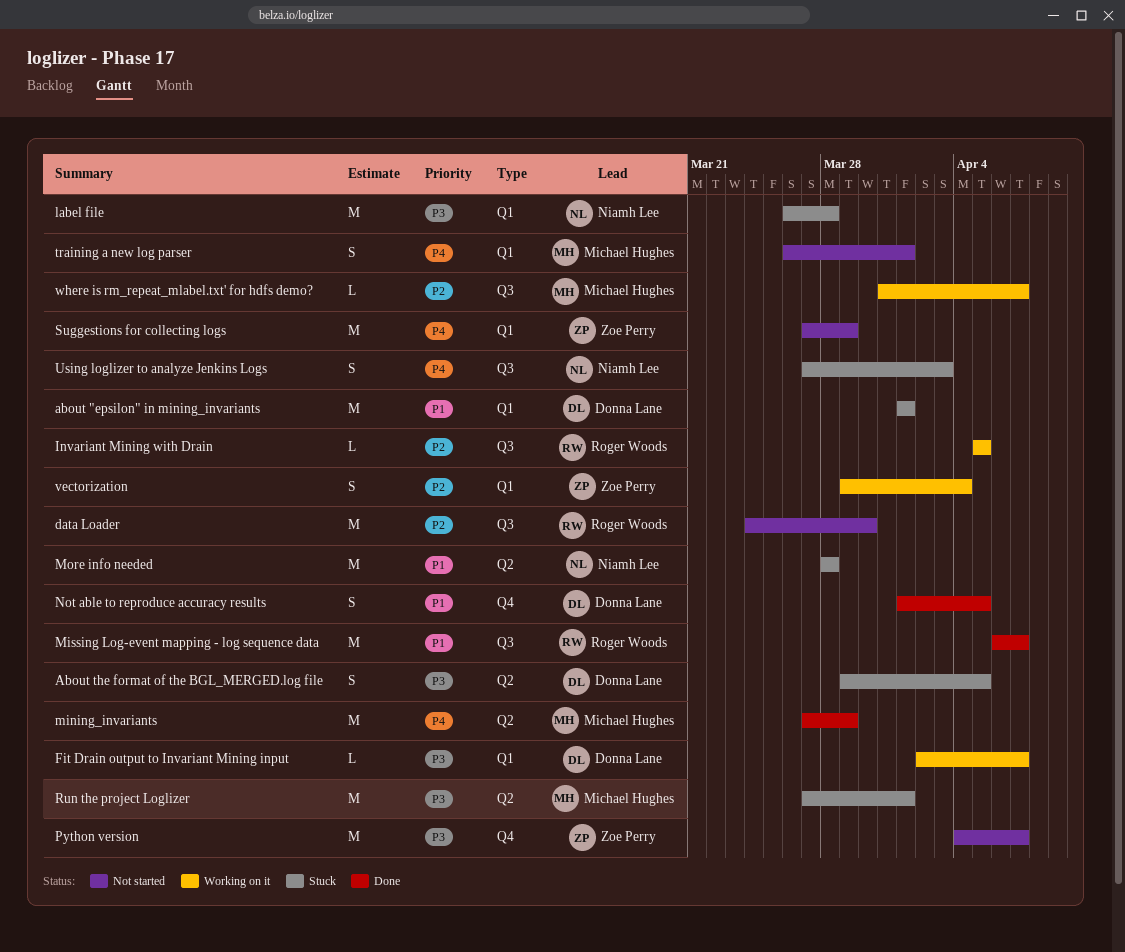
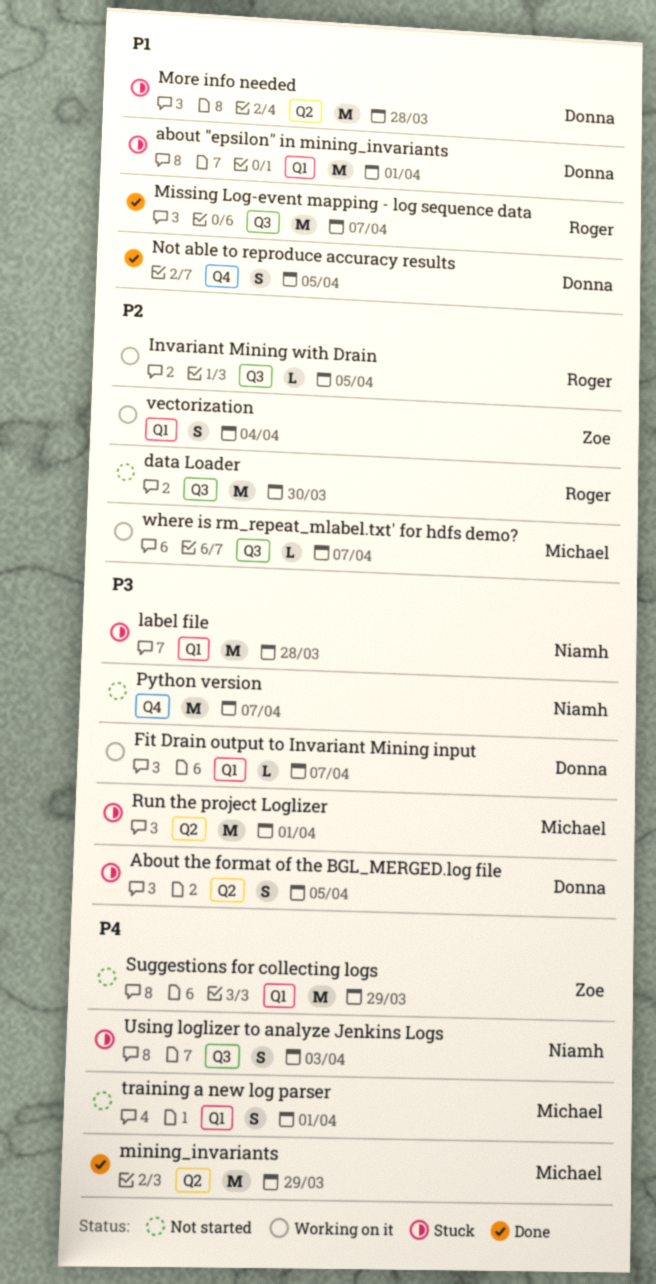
More info needed, owner: Niamh Lee -> Donna Lane
Python version, owner: Zoe Perry -> Niamh Lee

